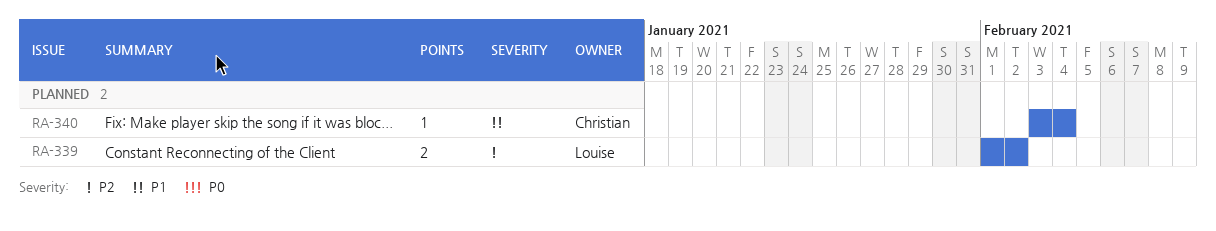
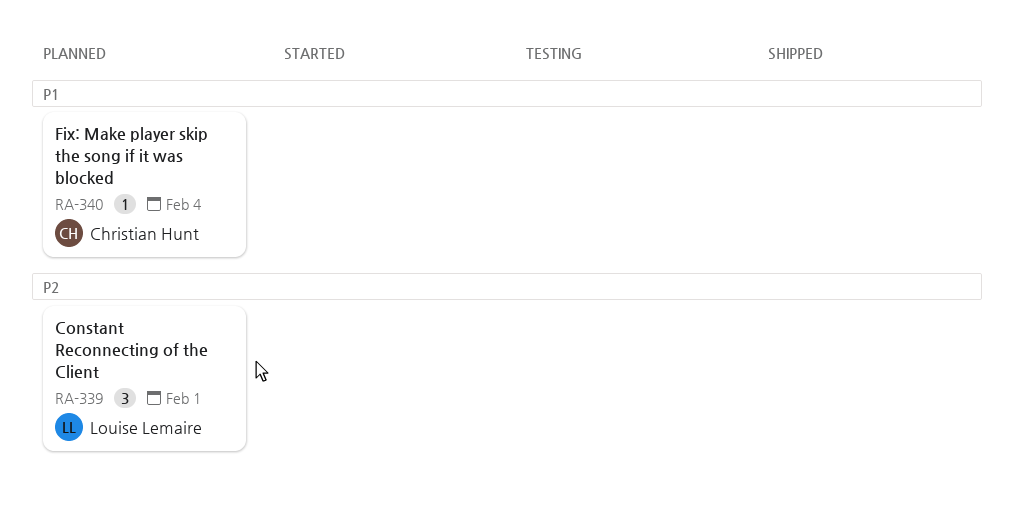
RA-339, estimate: 2 -> 3
RA-339, due: Feb 2 -> Feb 1

